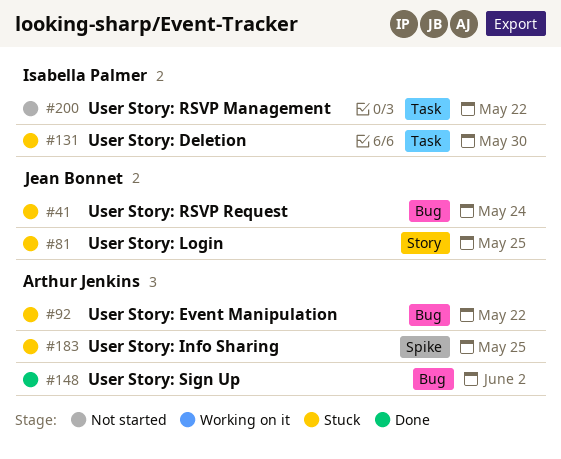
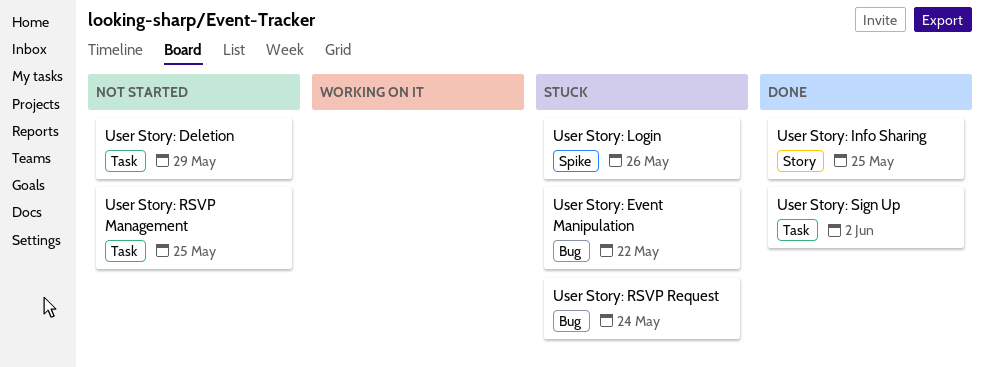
User Story: Deletion, status: Stuck -> Not started
User Story: Deletion, due: May 30 -> May 29
User Story: Info Sharing, status: Stuck -> Done
User Story: Info Sharing, label: Spike -> Story
User Story: Login, label: Story -> Spike
User Story: Login, due: May 25 -> May 26
User Story: RSVP Management, due: May 22 -> May 25
User Story: Sign Up, label: Bug -> Task

